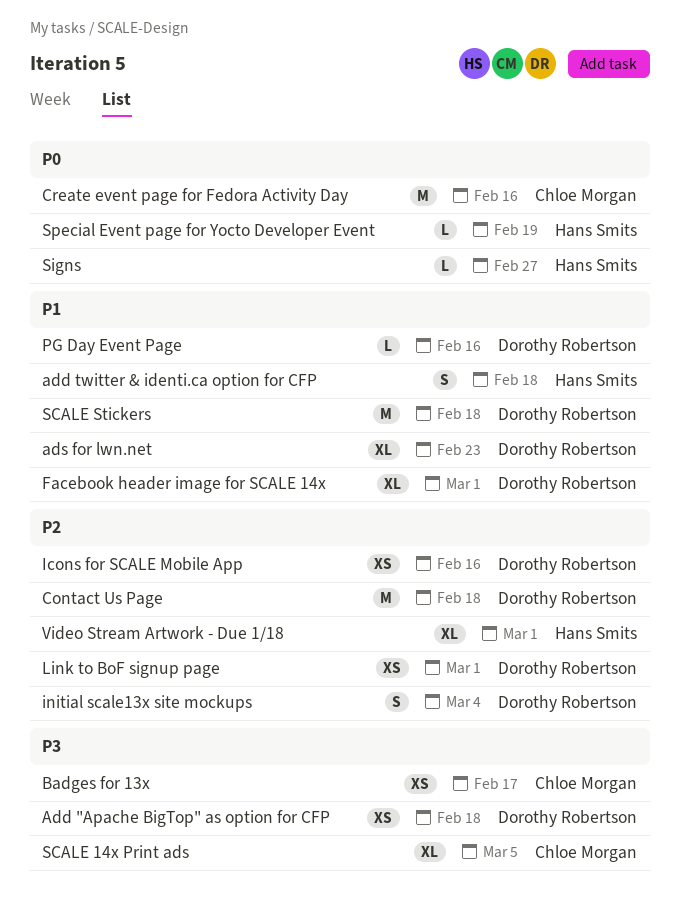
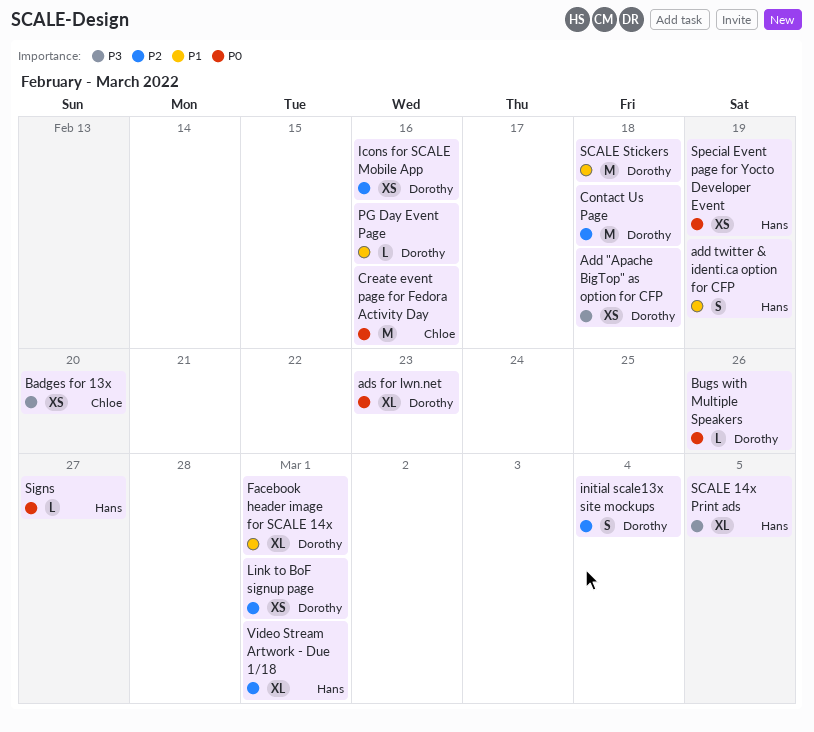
add twitter & identi.ca option for CFP, due: Feb 18 -> Feb 19
ads for lwn.net, priority: P1 -> P0
Badges for 13x, due: Feb 17 -> Feb 20
Bugs with Multiple Speakers: none -> present
SCALE 14x Print ads, owner: Chloe Morgan -> Hans Smits
Special Event page for Yocto Developer Event, estimate: L -> XS

